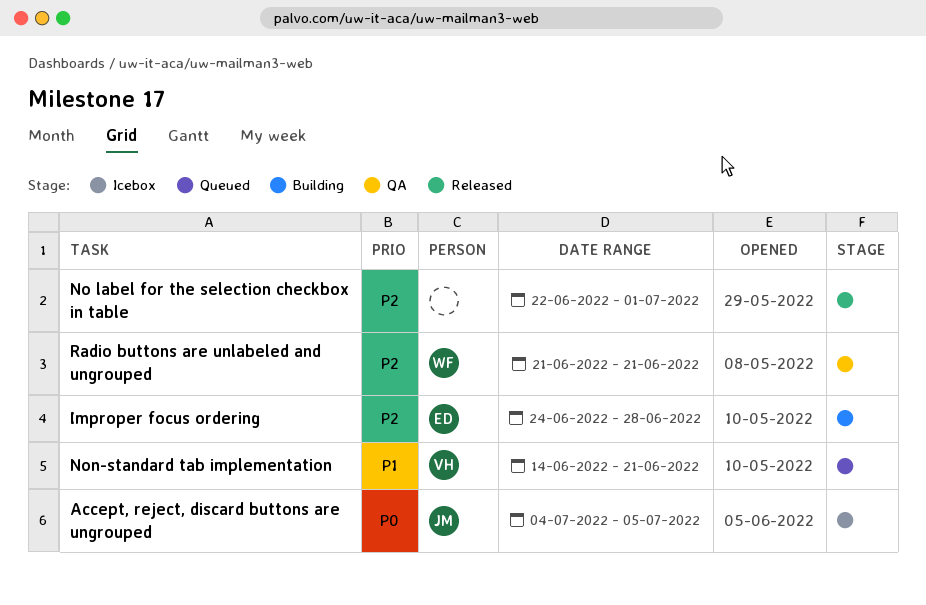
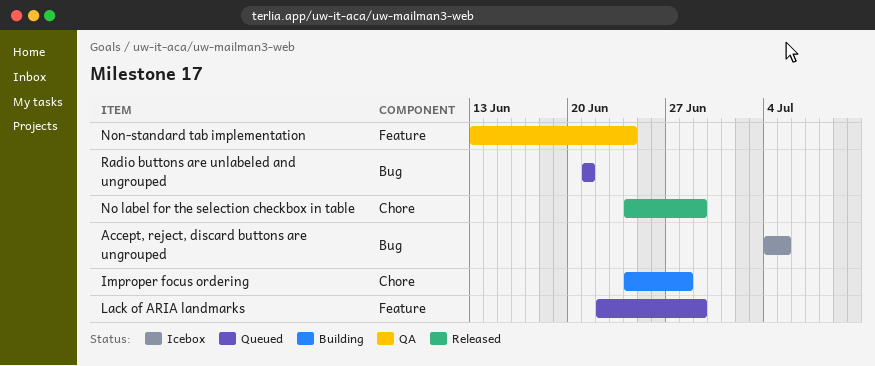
Lack of ARIA landmarks: none -> present
No label for the selection checkbox in table, start: Jun 22 -> Jun 24
No label for the selection checkbox in table, due: Jul 1 -> Jun 29
Non-standard tab implementation, status: Queued -> QA
Non-standard tab implementation, start: Jun 14 -> Jun 13
Non-standard tab implementation, due: Jun 21 -> Jun 24
Radio buttons are unlabeled and ungrouped, status: QA -> Queued

